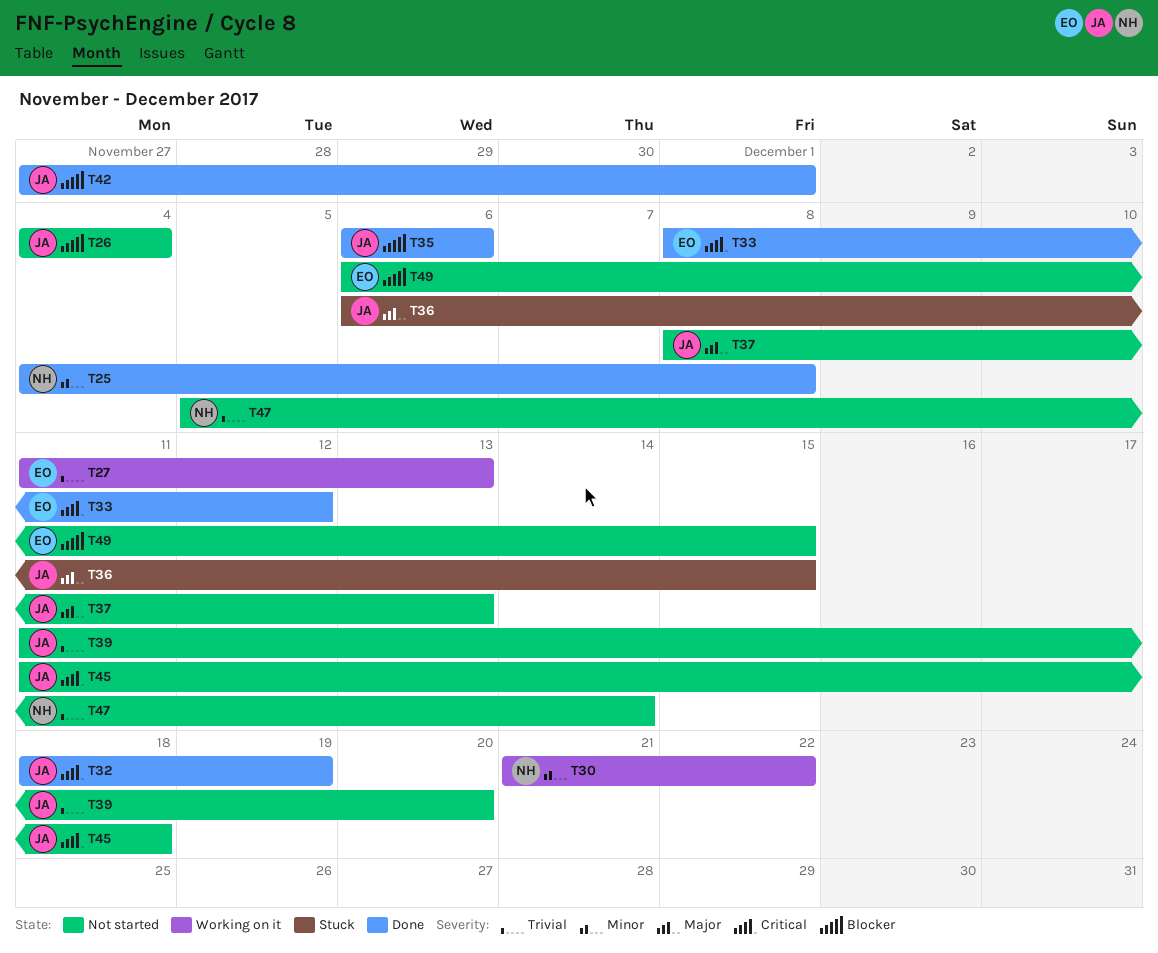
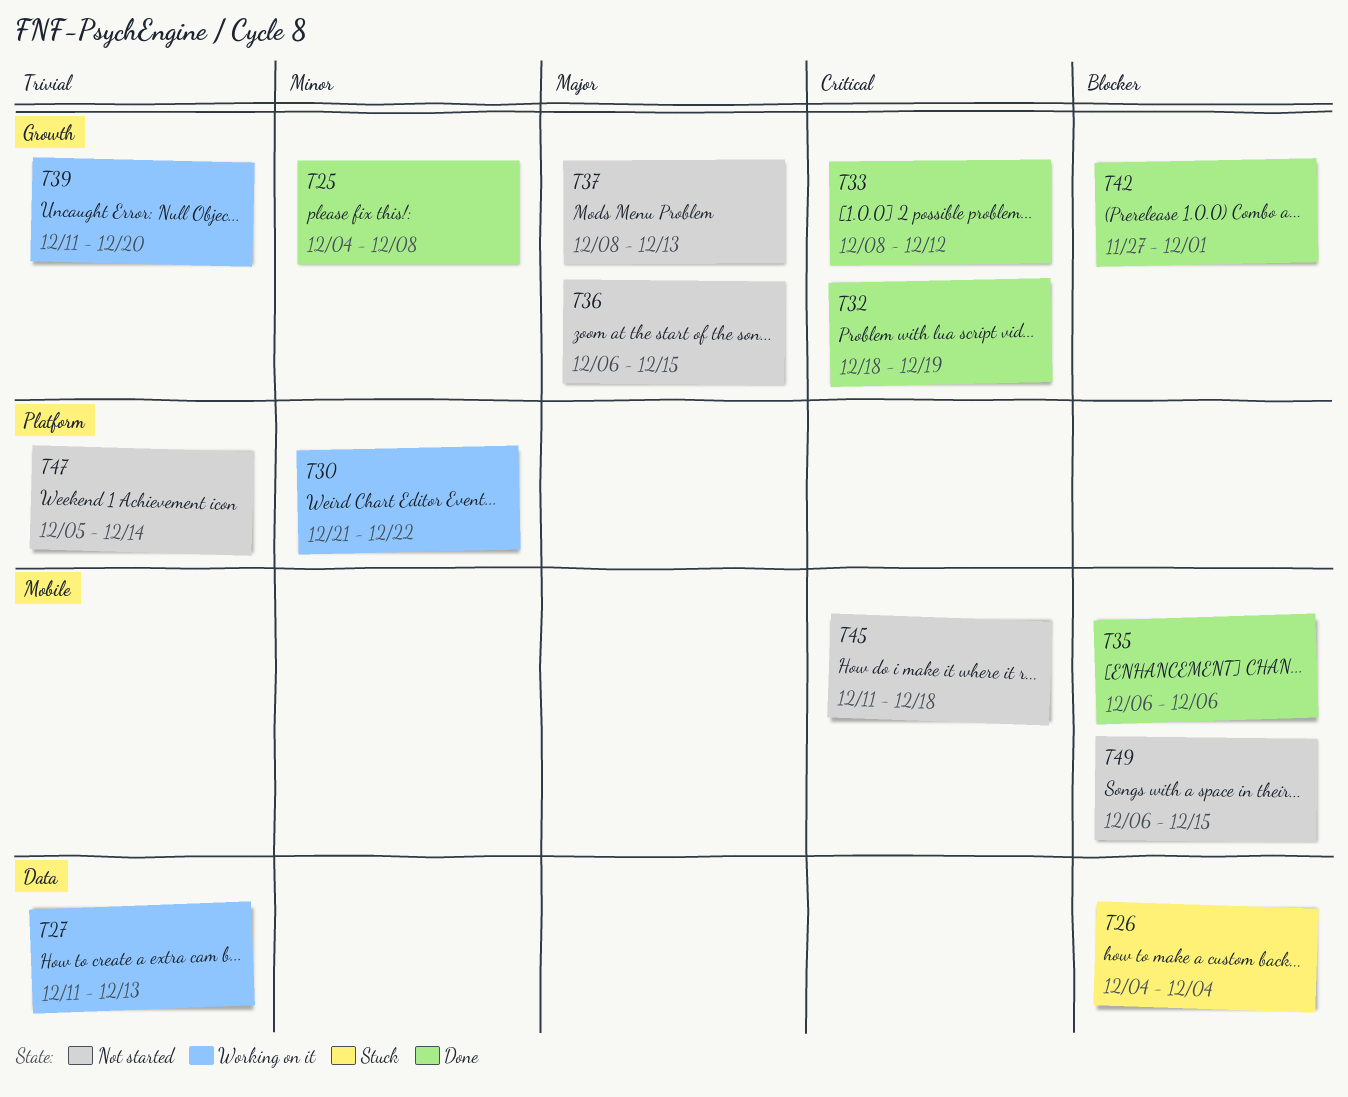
T26, status: Not started -> Stuck
T36, status: Stuck -> Not started
T39, status: Not started -> Working on it

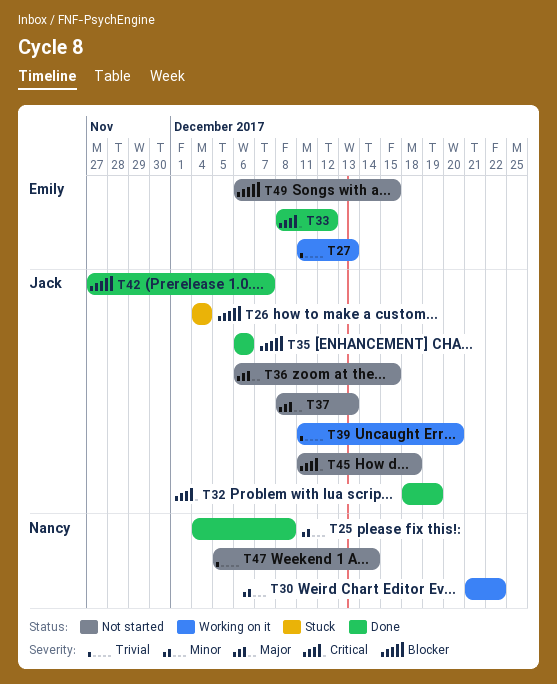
T42, due: Dec 1 -> Dec 7

